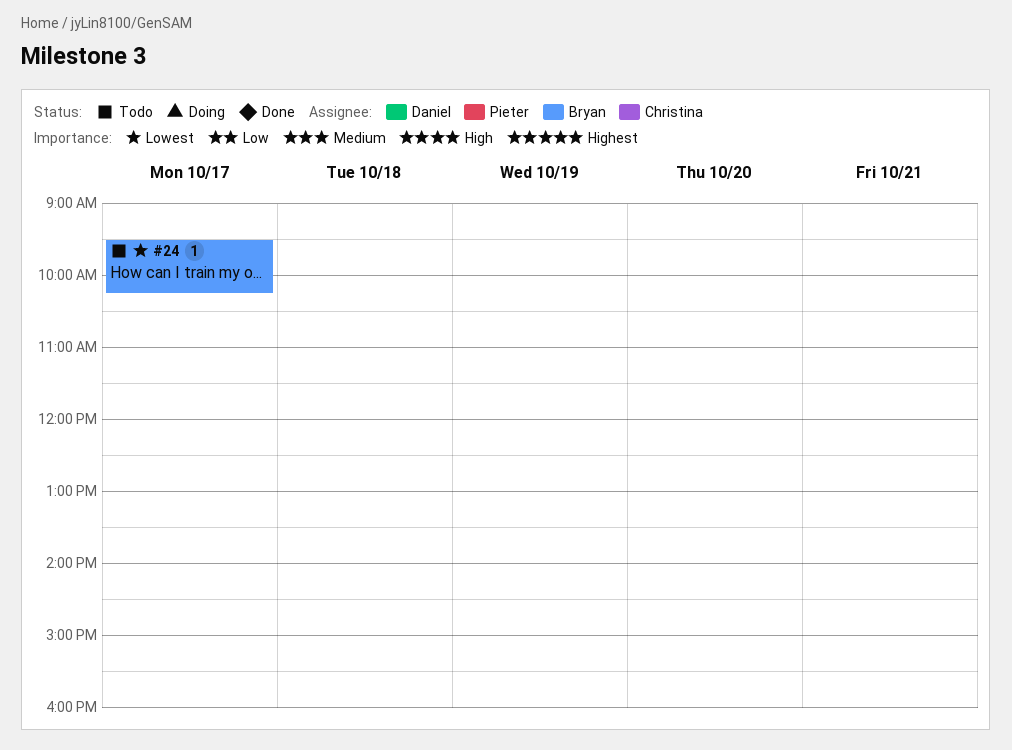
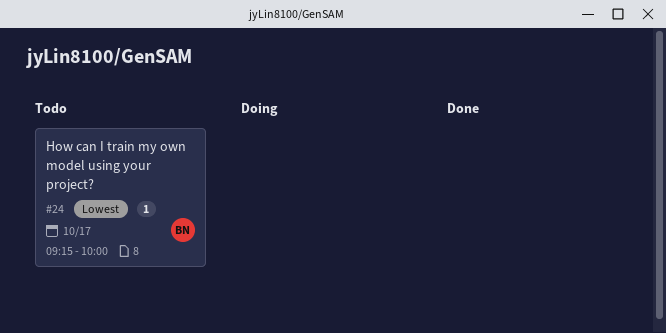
#24, begins: 09:30 -> 09:15
#24, ends: 10:15 -> 10:00

